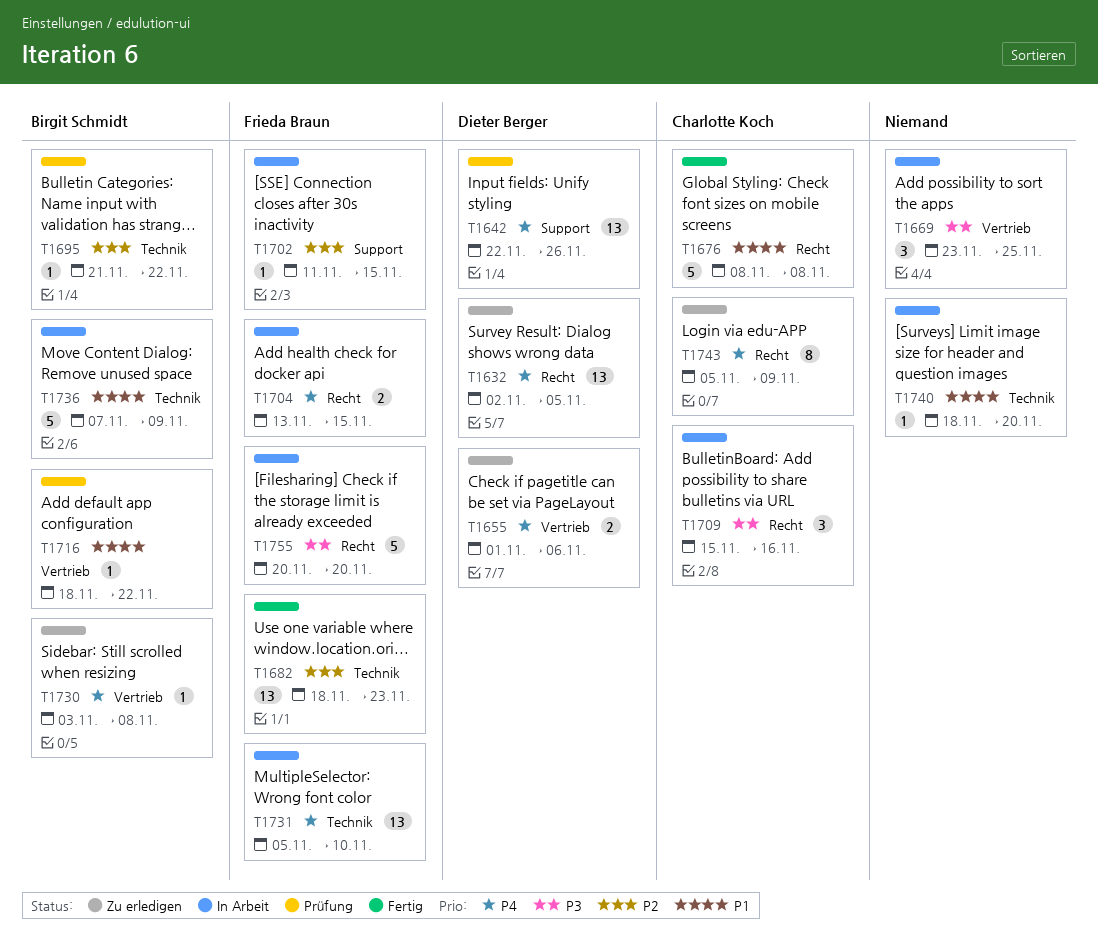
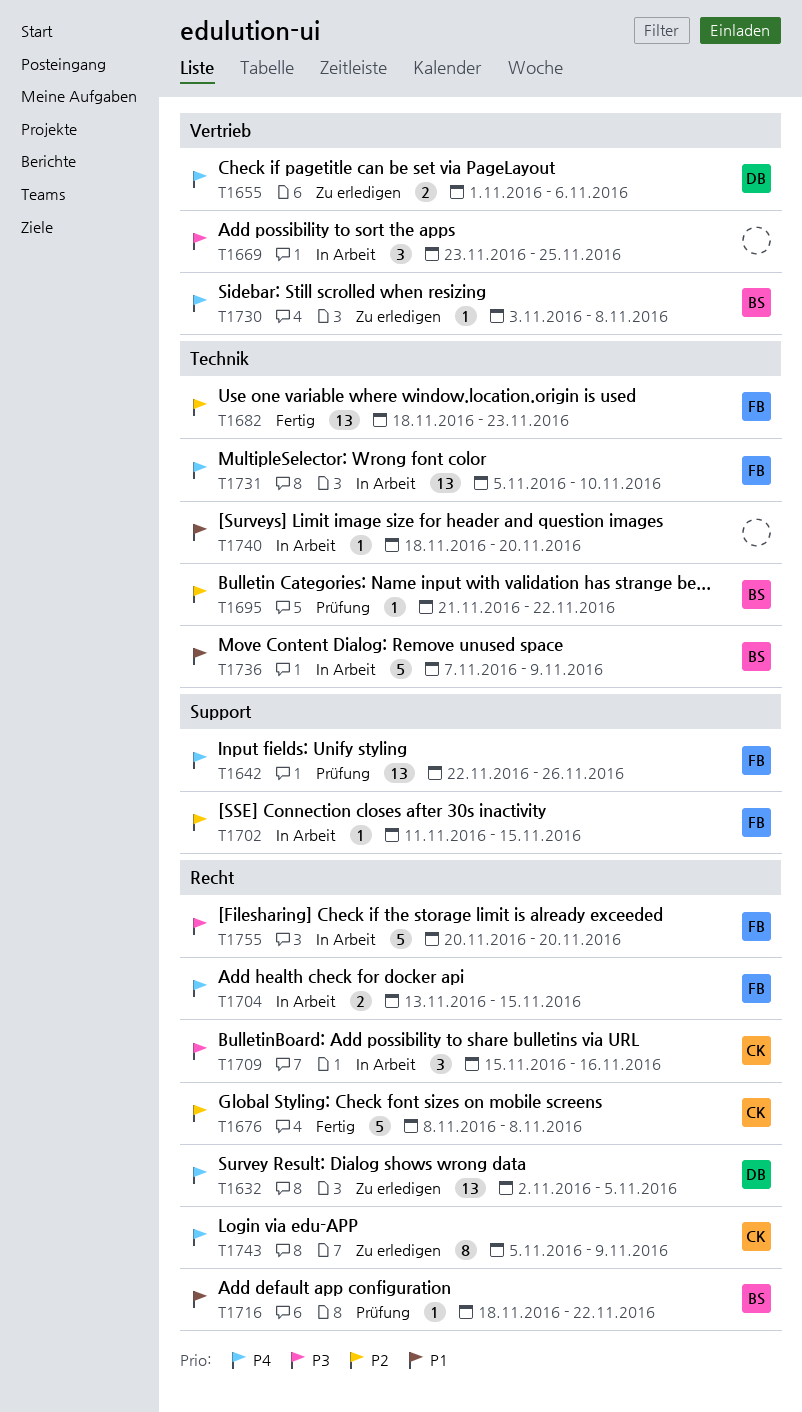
T1642, owner: Dieter Berger -> Frieda Braun
T1676, priority: P1 -> P2
T1716, label: Vertrieb -> Recht

